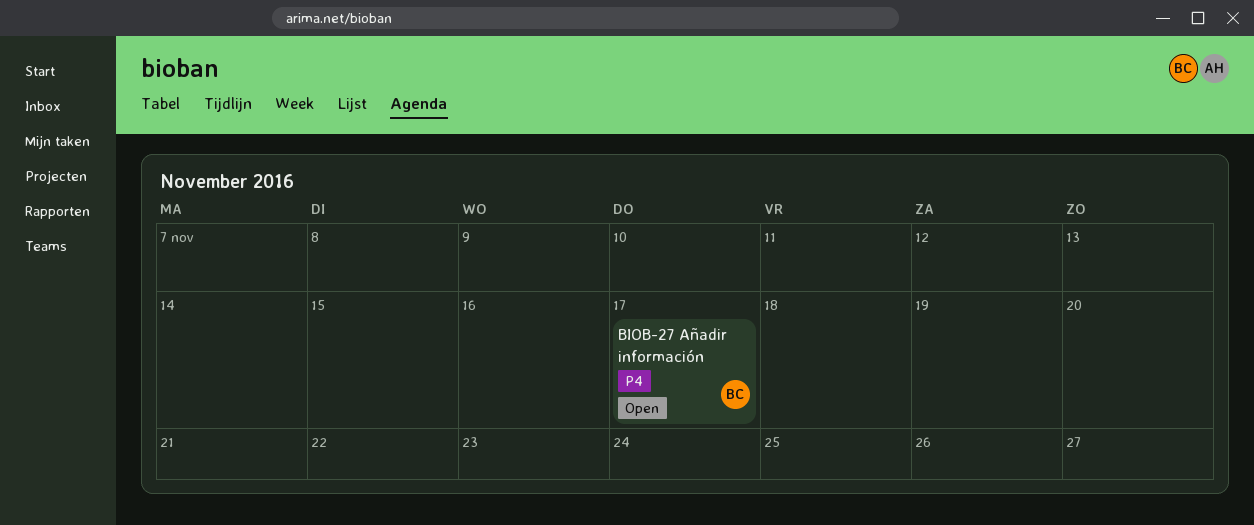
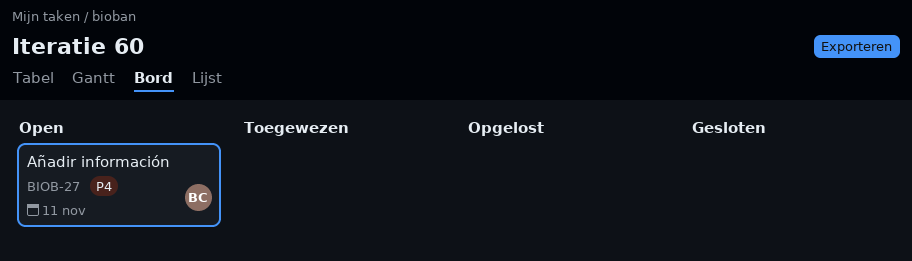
BIOB-27, due: Nov 17 -> Nov 11

